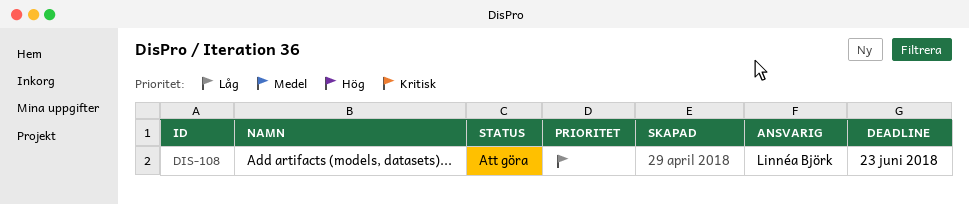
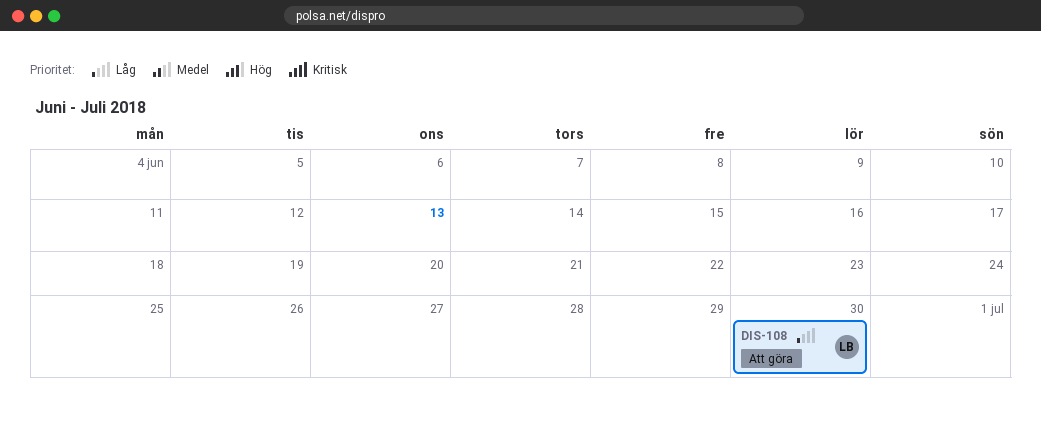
DIS-108, due: Jun 23 -> Jun 30

